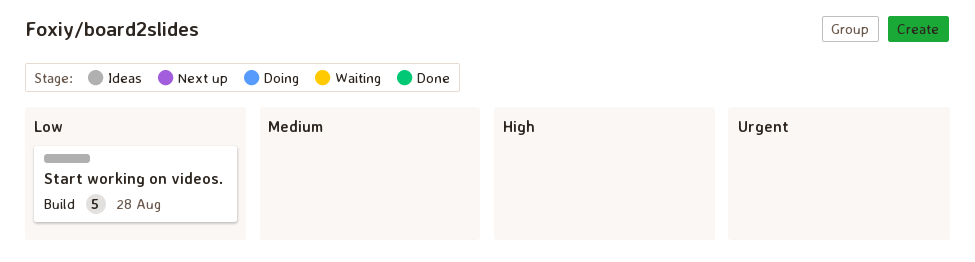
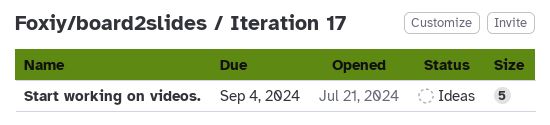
Start working on videos., due: Aug 28 -> Sep 4

